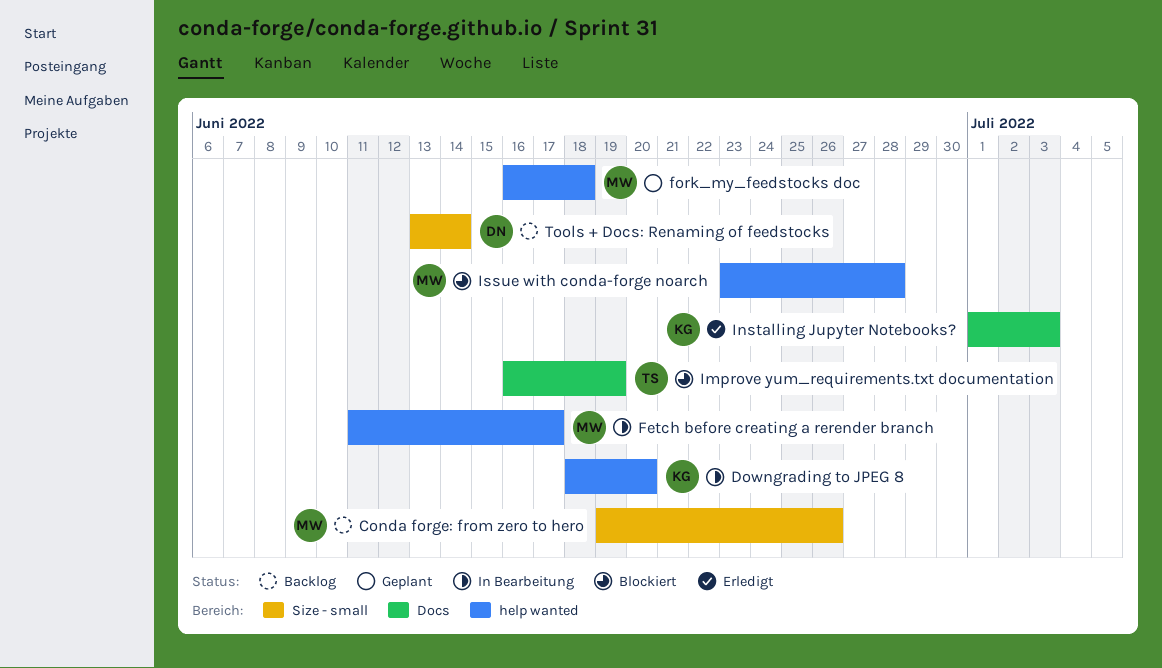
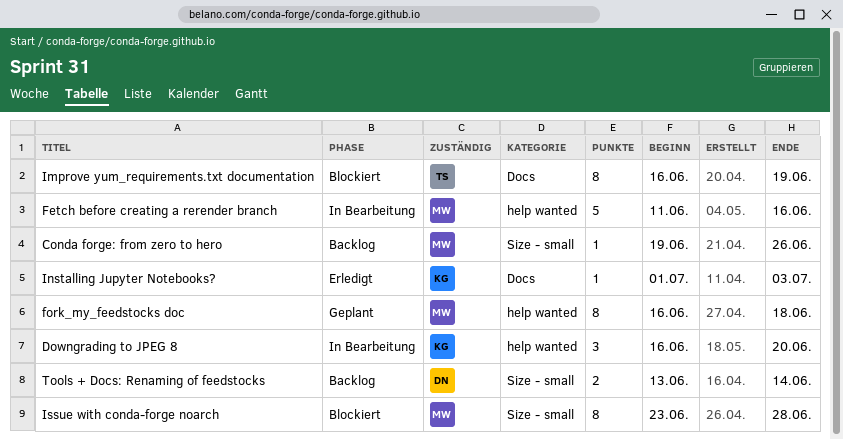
Downgrading to JPEG 8, start: Jun 18 -> Jun 16
Fetch before creating a rerender branch, due: Jun 17 -> Jun 16
Issue with conda-forge noarch, label: help wanted -> Size - small

